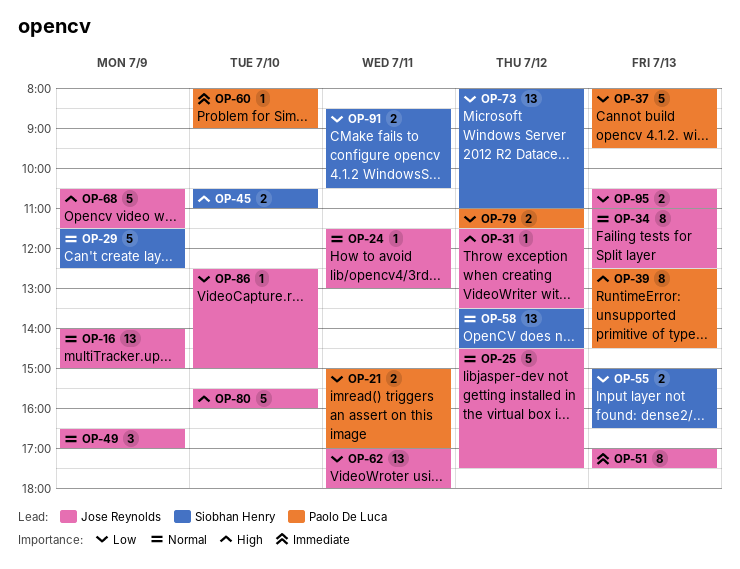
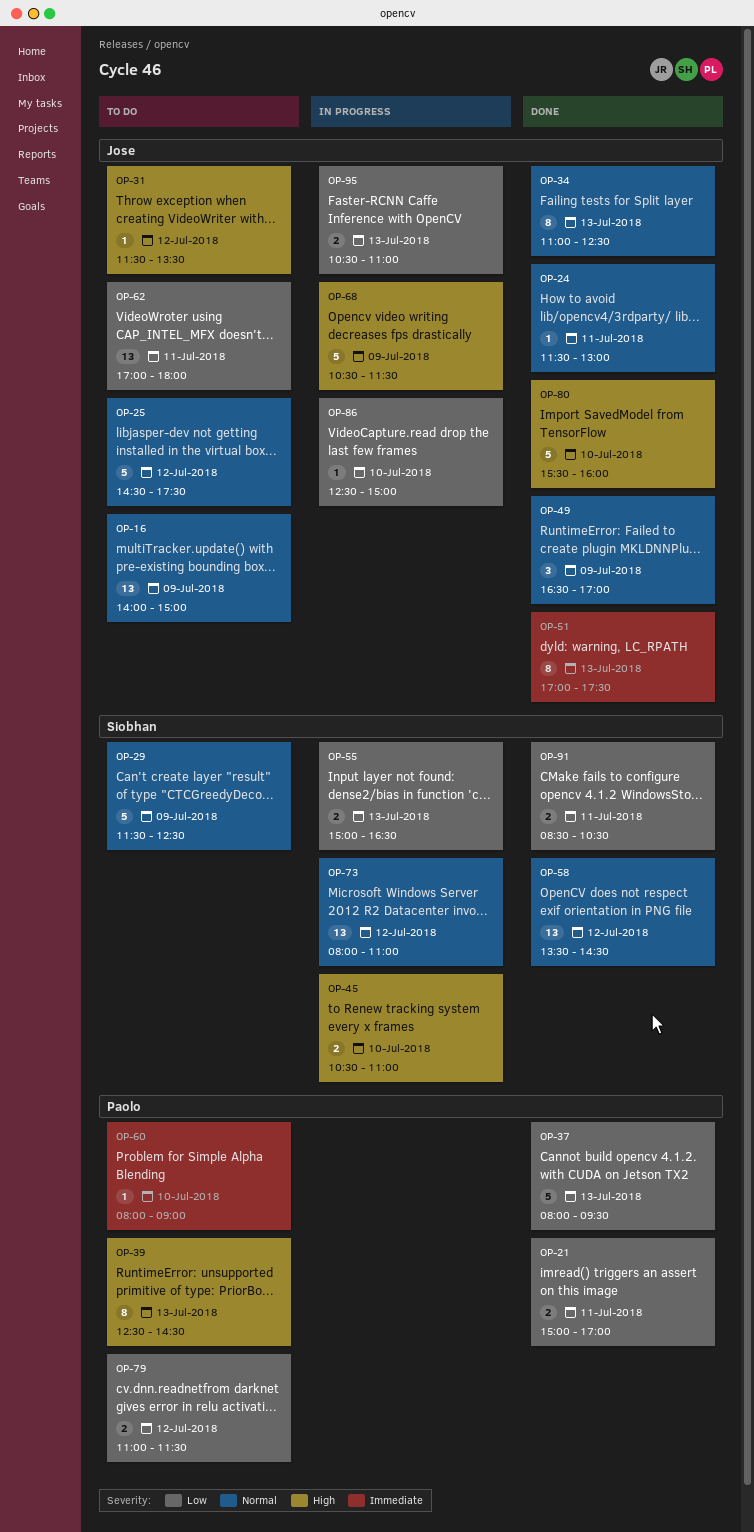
OP-73, priority: Low -> Normal

